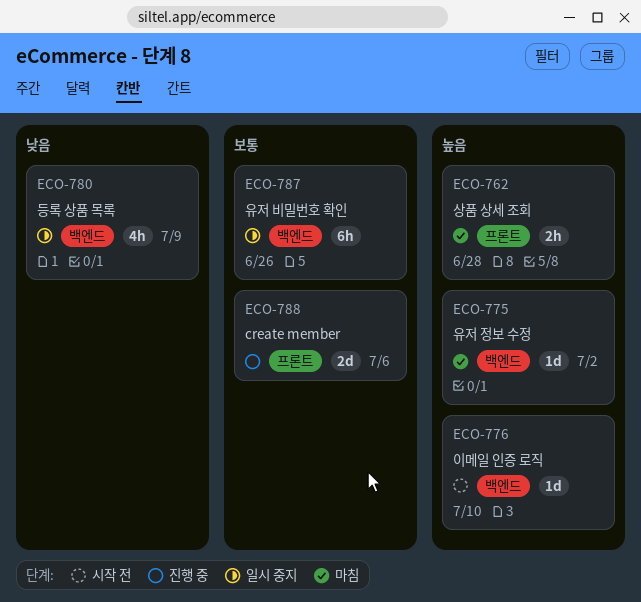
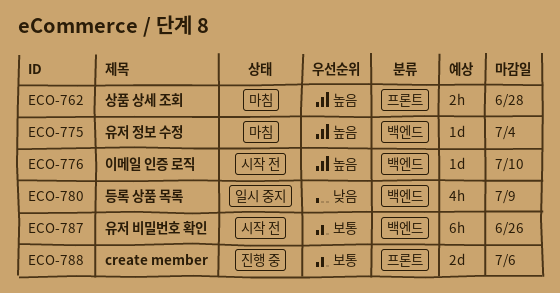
ECO-775, due: Jul 2 -> Jul 4
ECO-787, status: 일시 중지 -> 시작 전

